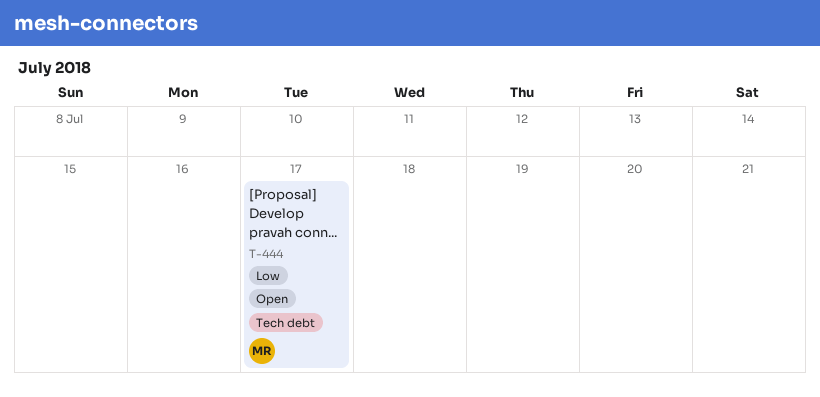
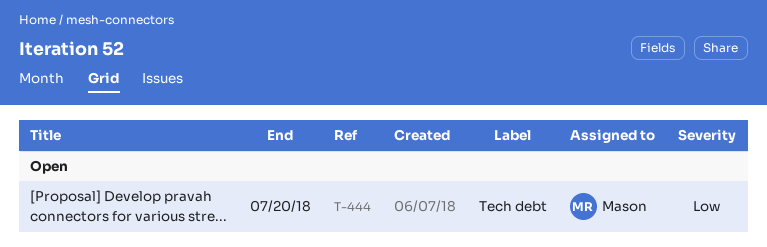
T-444, due: Jul 17 -> Jul 20

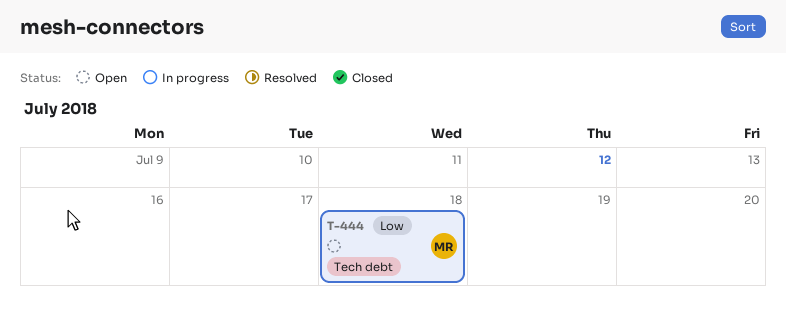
T-444, due: Jul 20 -> Jul 18

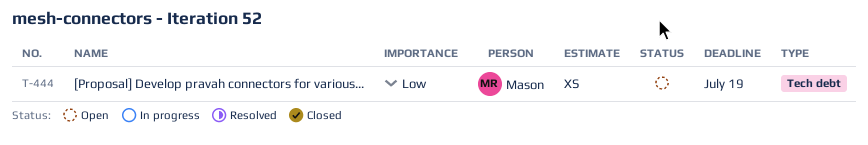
T-444, due: Jul 18 -> Jul 19

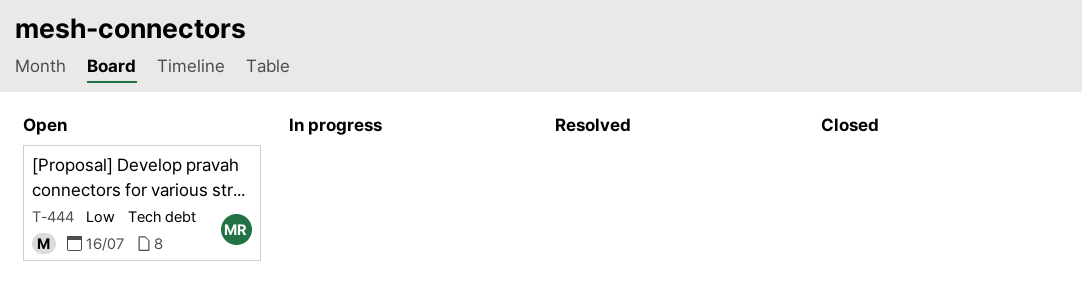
T-444, estimate: XS -> M
T-444, due: Jul 19 -> Jul 16

